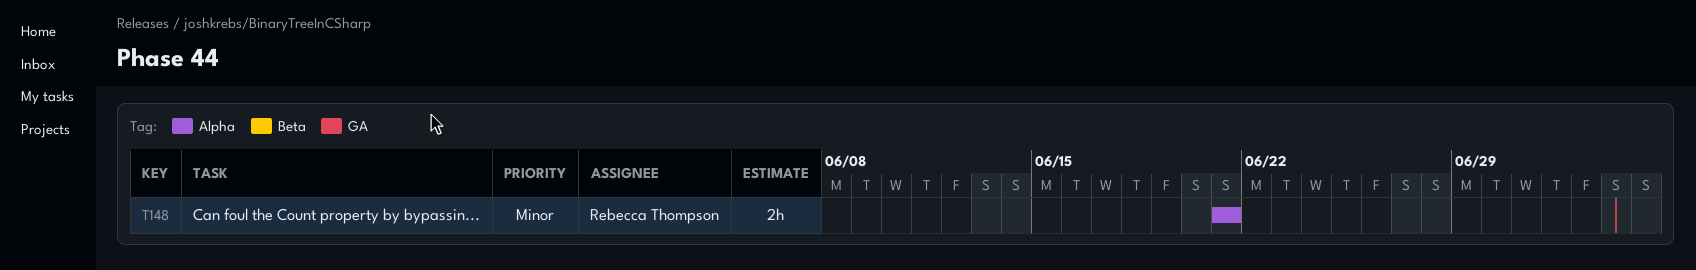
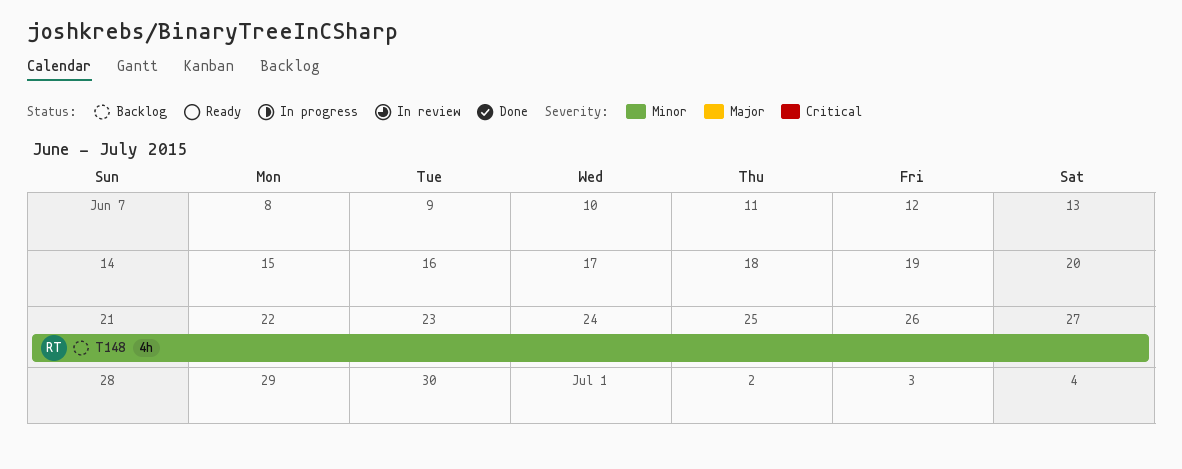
T148, estimate: 2h -> 4h
T148, due: Jun 21 -> Jun 27

